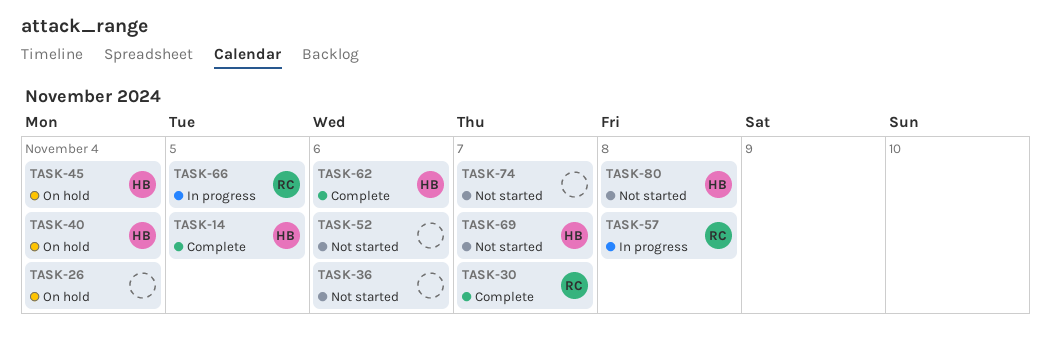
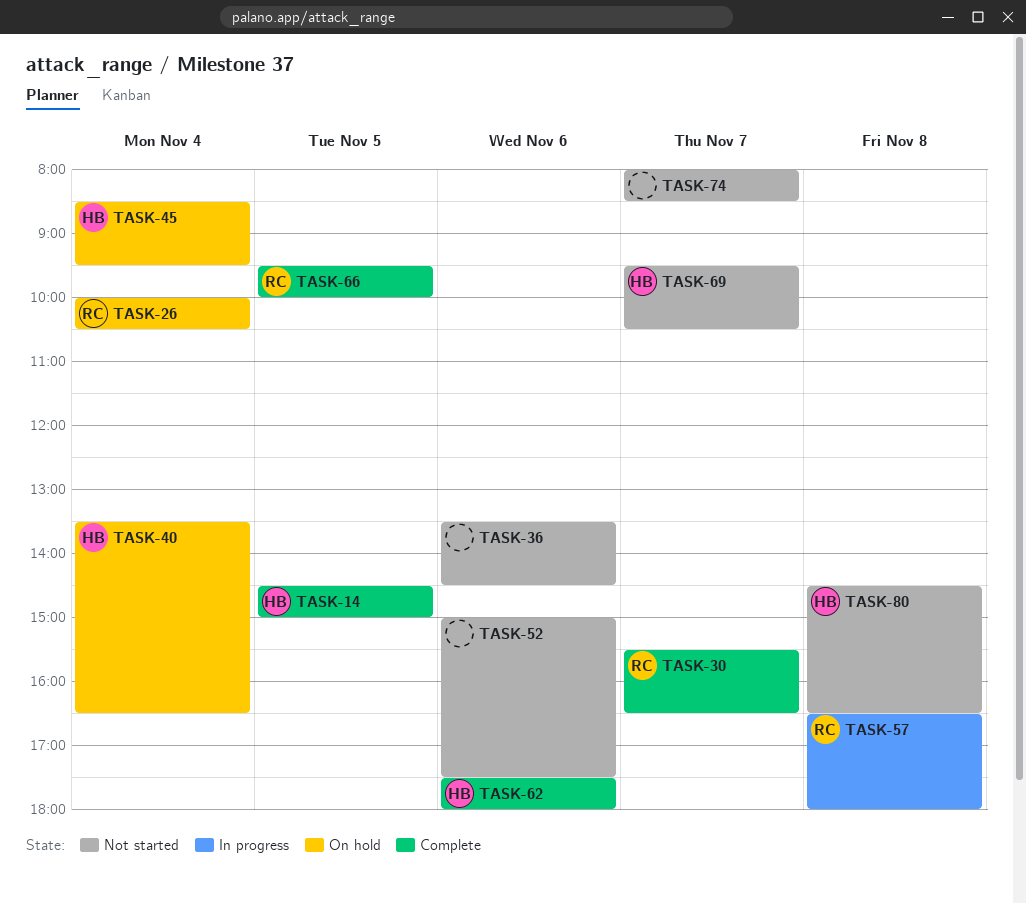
TASK-26, owner: none -> RC
TASK-66, status: In progress -> Complete

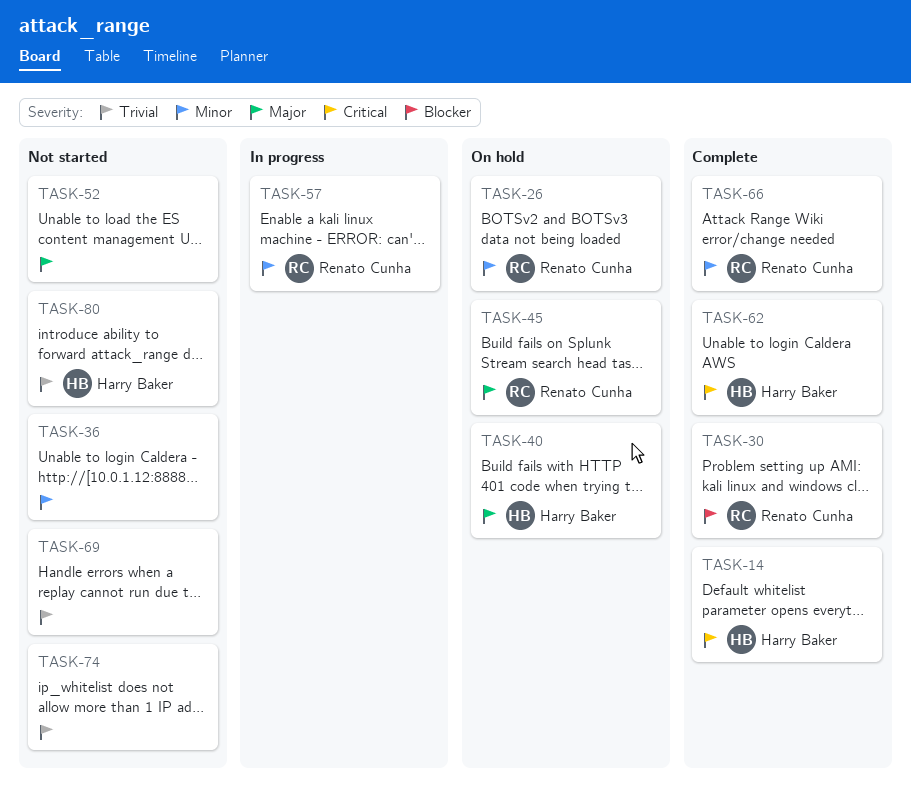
TASK-45, owner: Harry Baker -> Renato Cunha
TASK-69, owner: Harry Baker -> none

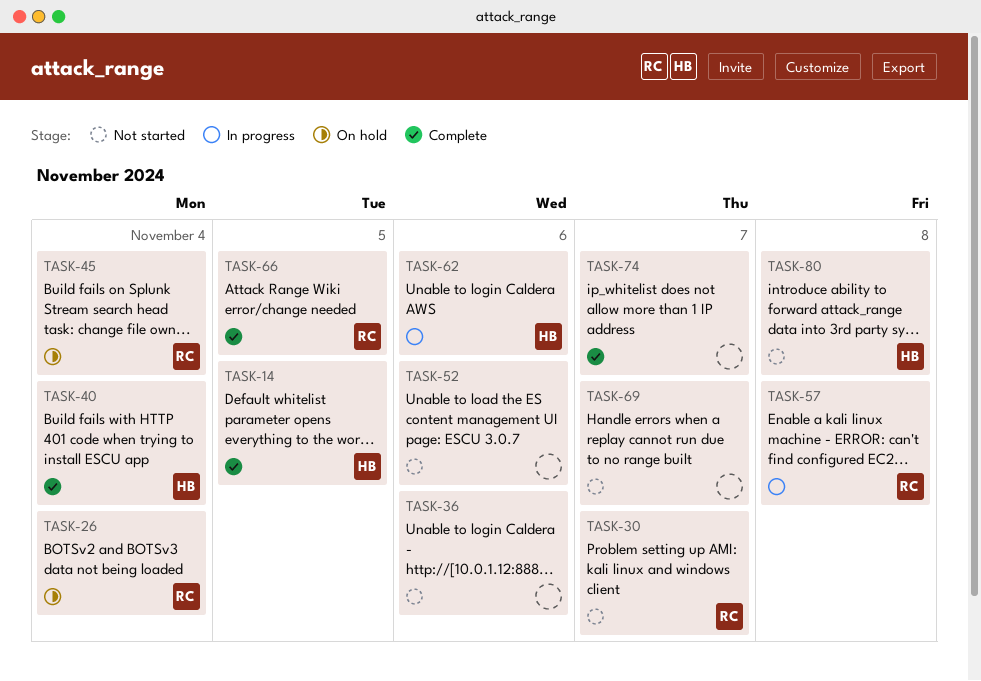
TASK-30, status: Complete -> Not started
TASK-40, status: On hold -> Complete
TASK-62, status: Complete -> In progress
TASK-74, status: Not started -> Complete

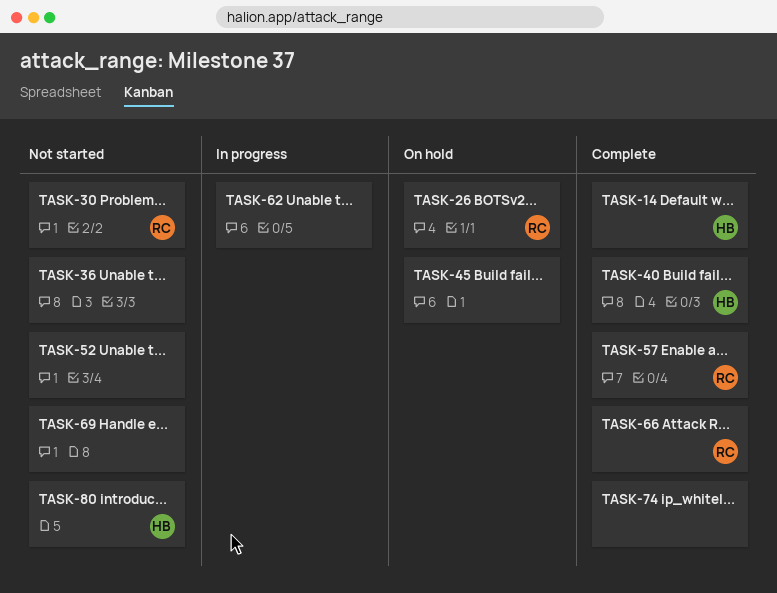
TASK-45, owner: RC -> none
TASK-57, status: In progress -> Complete
TASK-62, owner: HB -> none

